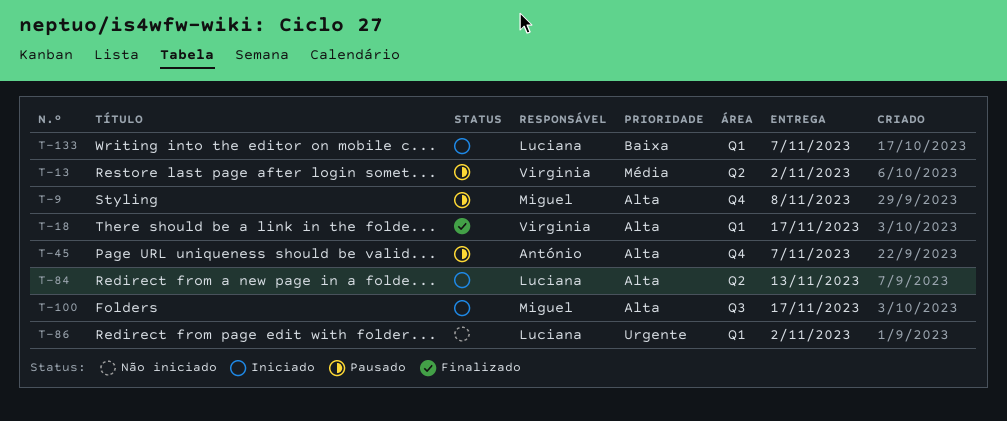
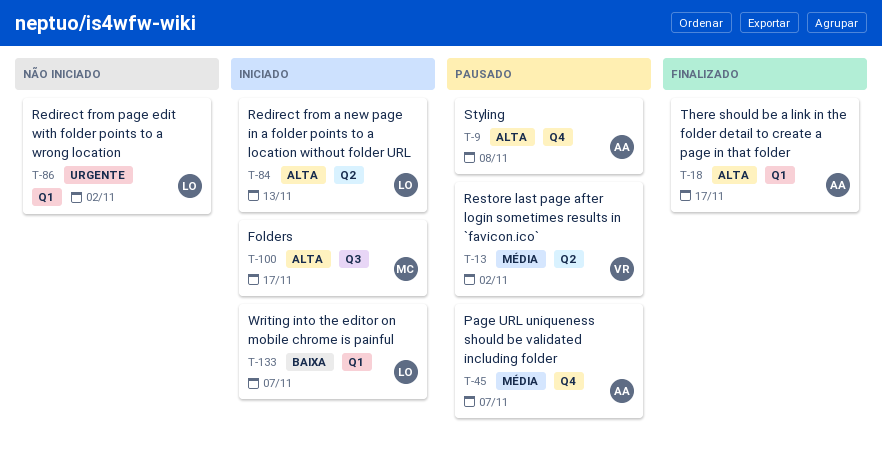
T-9, owner: Miguel -> António
T-18, owner: Virginia -> António
T-45, priority: Alta -> Média

